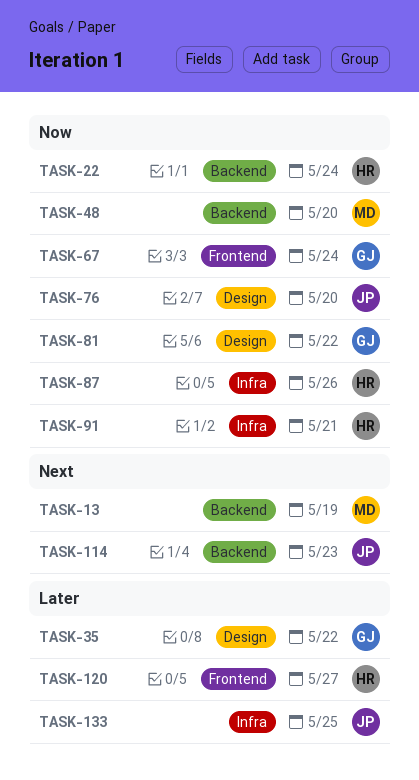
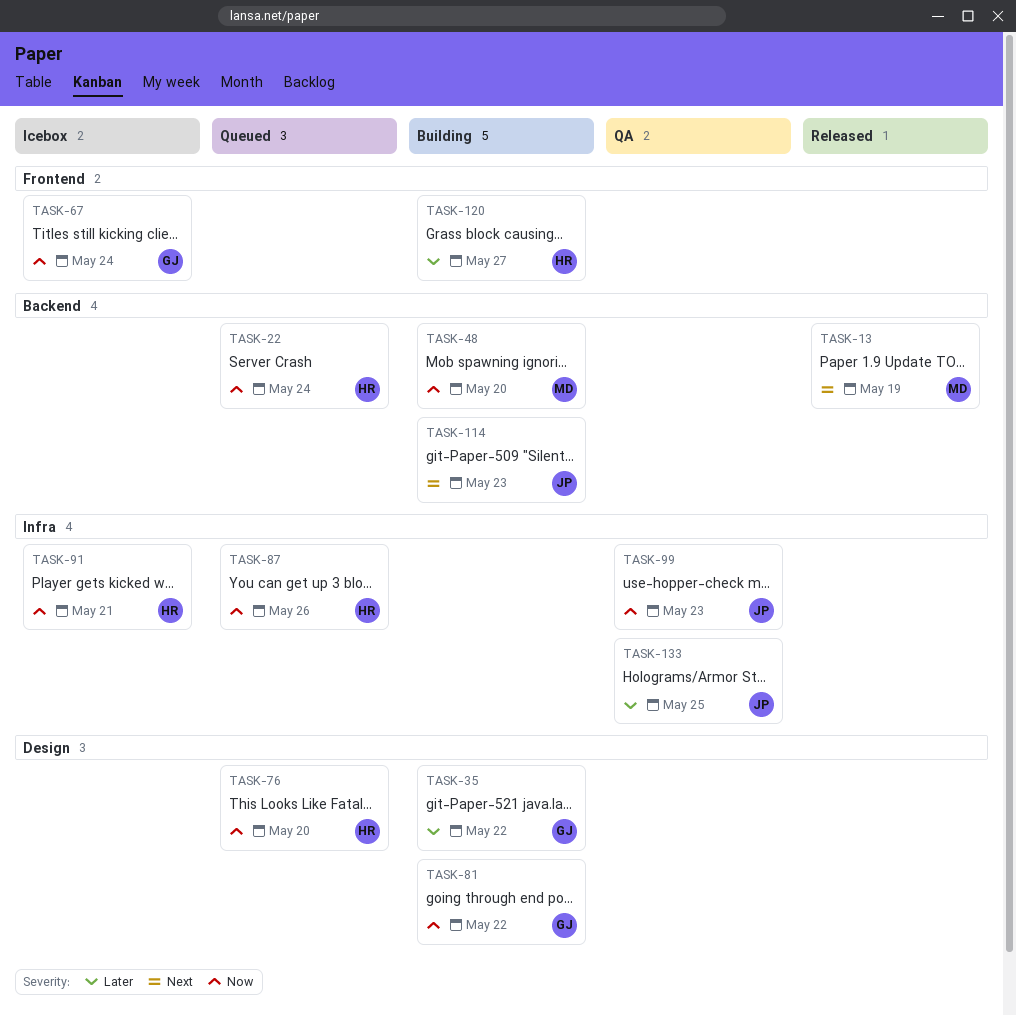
TASK-76, owner: JP -> HR
TASK-99: none -> present

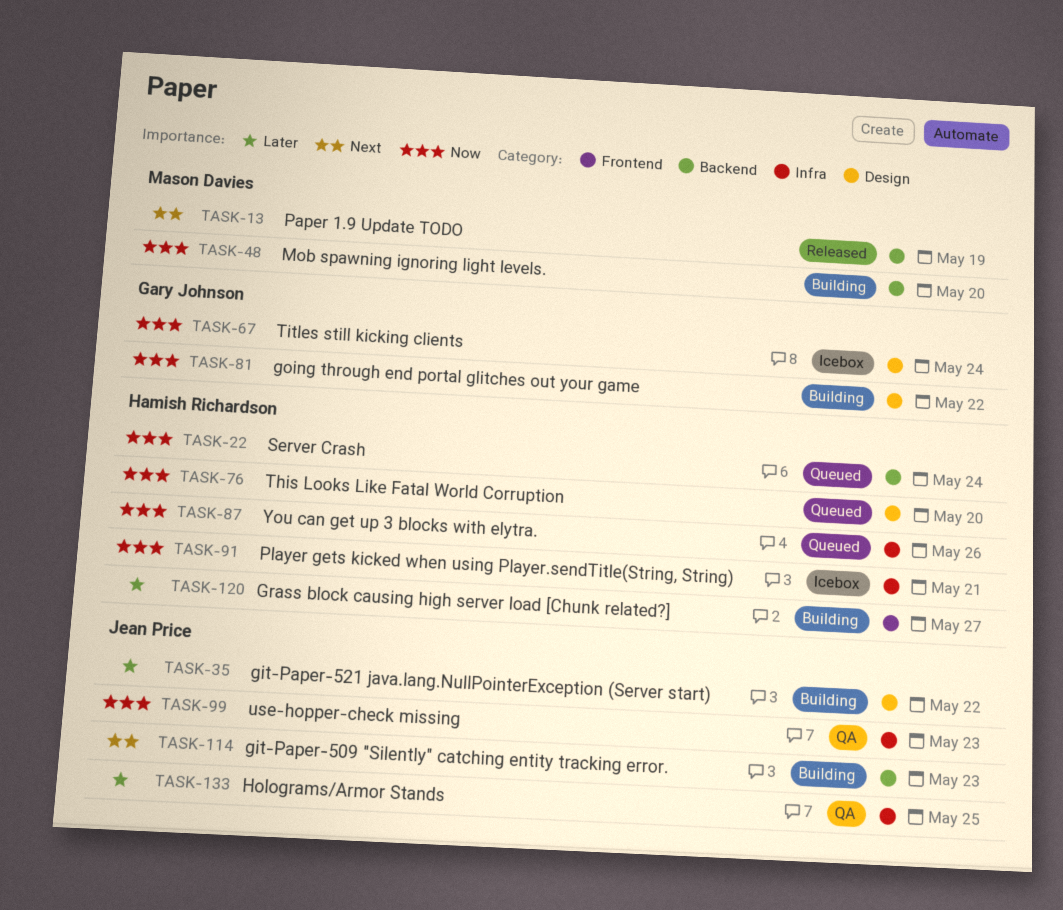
TASK-35, owner: Gary Johnson -> Jean Price
TASK-67, label: Frontend -> Design

